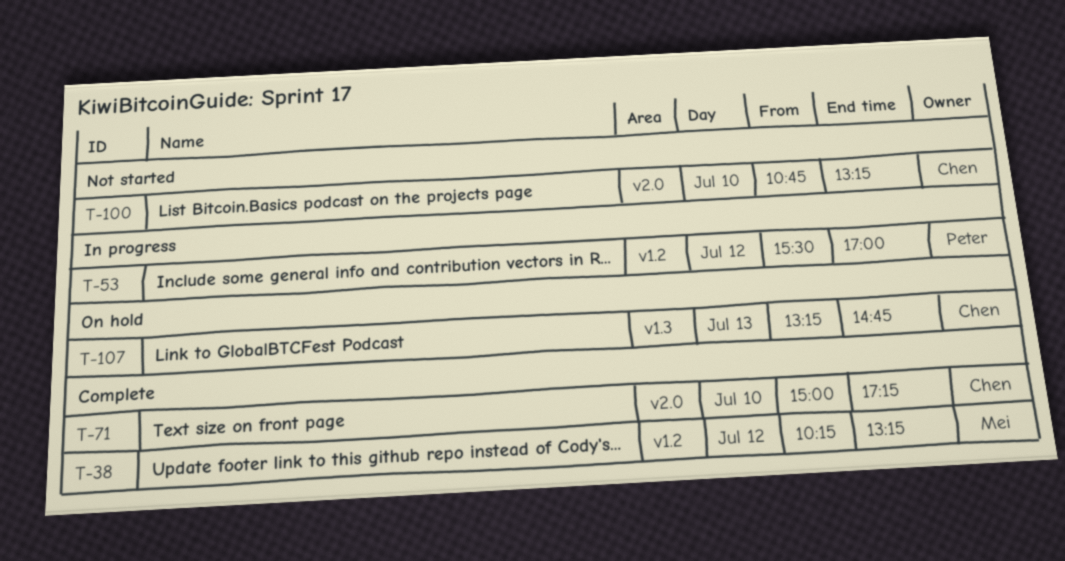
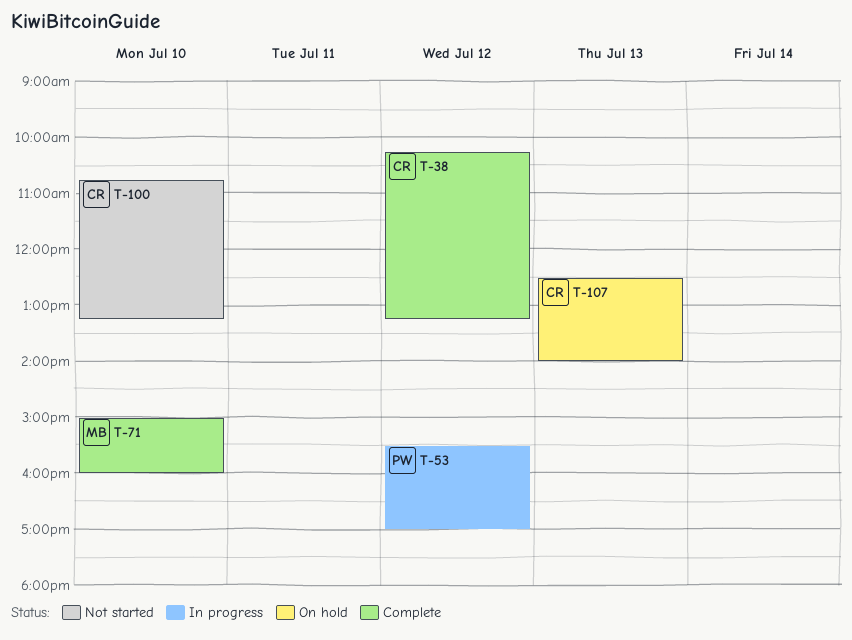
T-38, owner: Mei -> Chen
T-71, owner: Chen -> Mei
T-71, ends: 17:15 -> 16:00
T-107, begins: 13:15 -> 12:30
T-107, ends: 14:45 -> 14:00

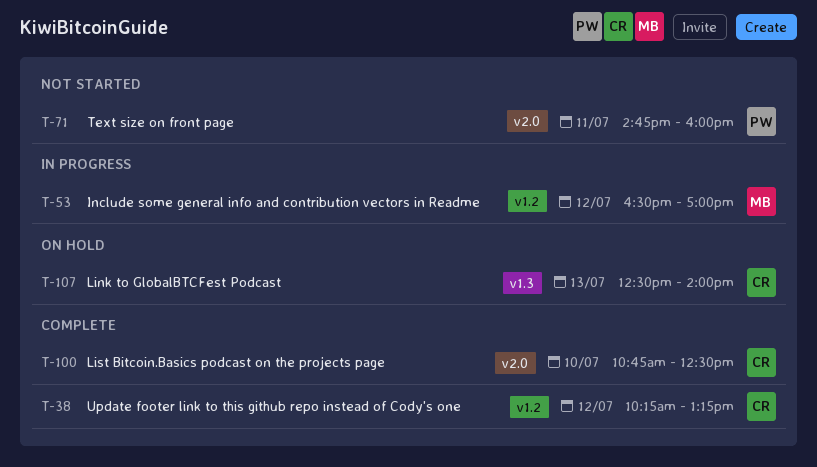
T-53, owner: PW -> MB
T-53, begins: 15:30 -> 16:30
T-71, status: Complete -> Not started
T-71, owner: MB -> PW
T-71, day: Jul 10 -> Jul 11
T-71, begins: 15:00 -> 14:45
T-100, status: Not started -> Complete
T-100, ends: 13:15 -> 12:30

